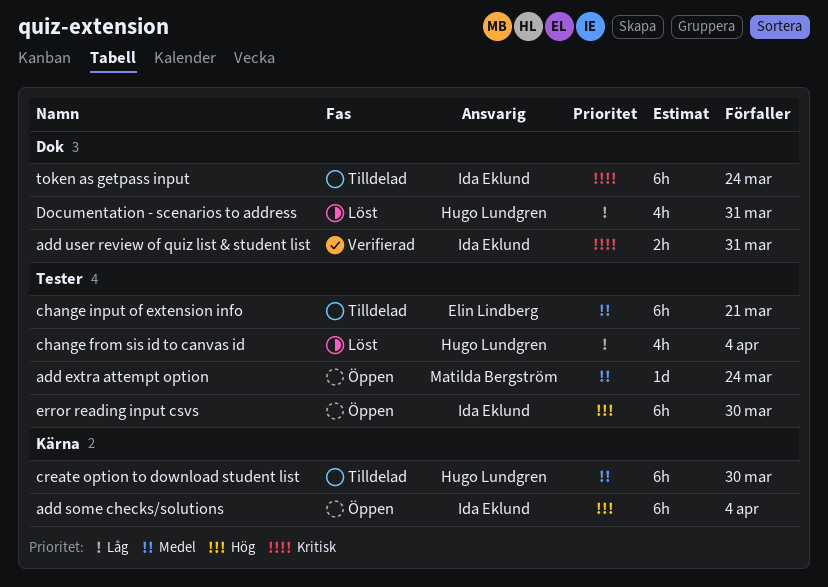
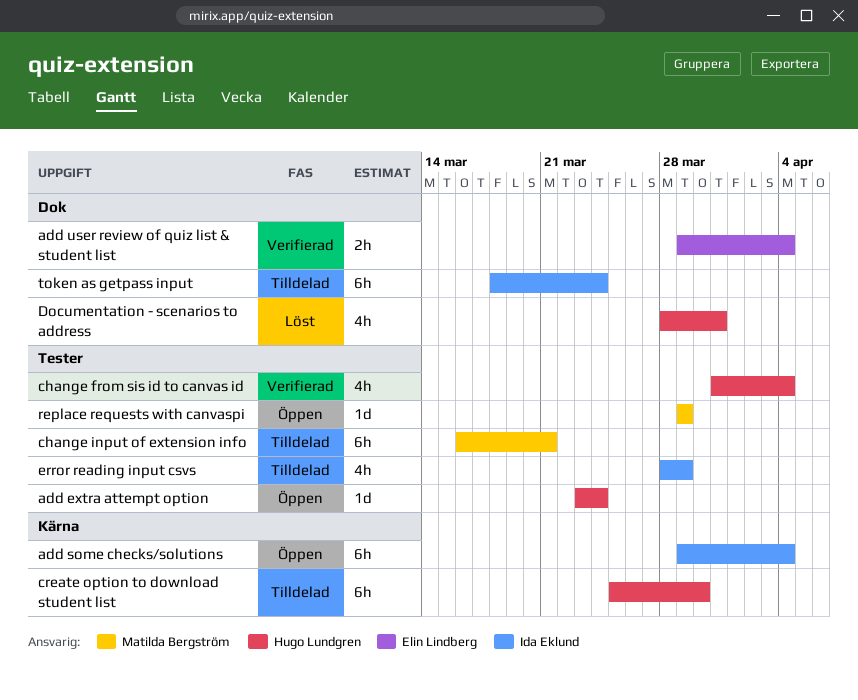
add extra attempt option, owner: Matilda Bergström -> Hugo Lundgren
add user review of quiz list & student list, owner: Ida Eklund -> Elin Lindberg
add user review of quiz list & student list, due: Mar 31 -> Apr 4
change from sis id to canvas id, status: Löst -> Verifierad
change input of extension info, owner: Elin Lindberg -> Matilda Bergström
error reading input csvs, status: Öppen -> Tilldelad
error reading input csvs, estimate: 6h -> 4h
error reading input csvs, due: Mar 30 -> Mar 29
replace requests with canvaspi: none -> present

